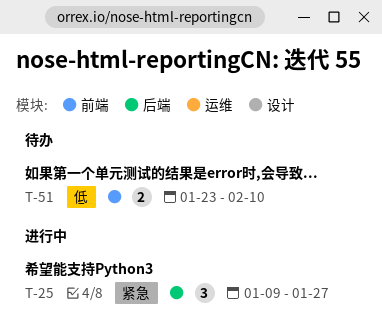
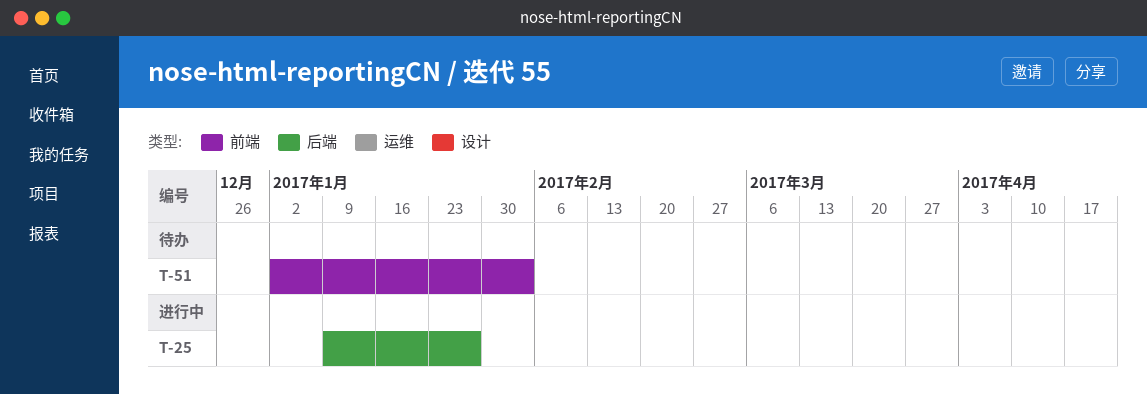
T-51, start: Jan 23 -> Jan 2
T-51, due: Feb 10 -> Feb 3

